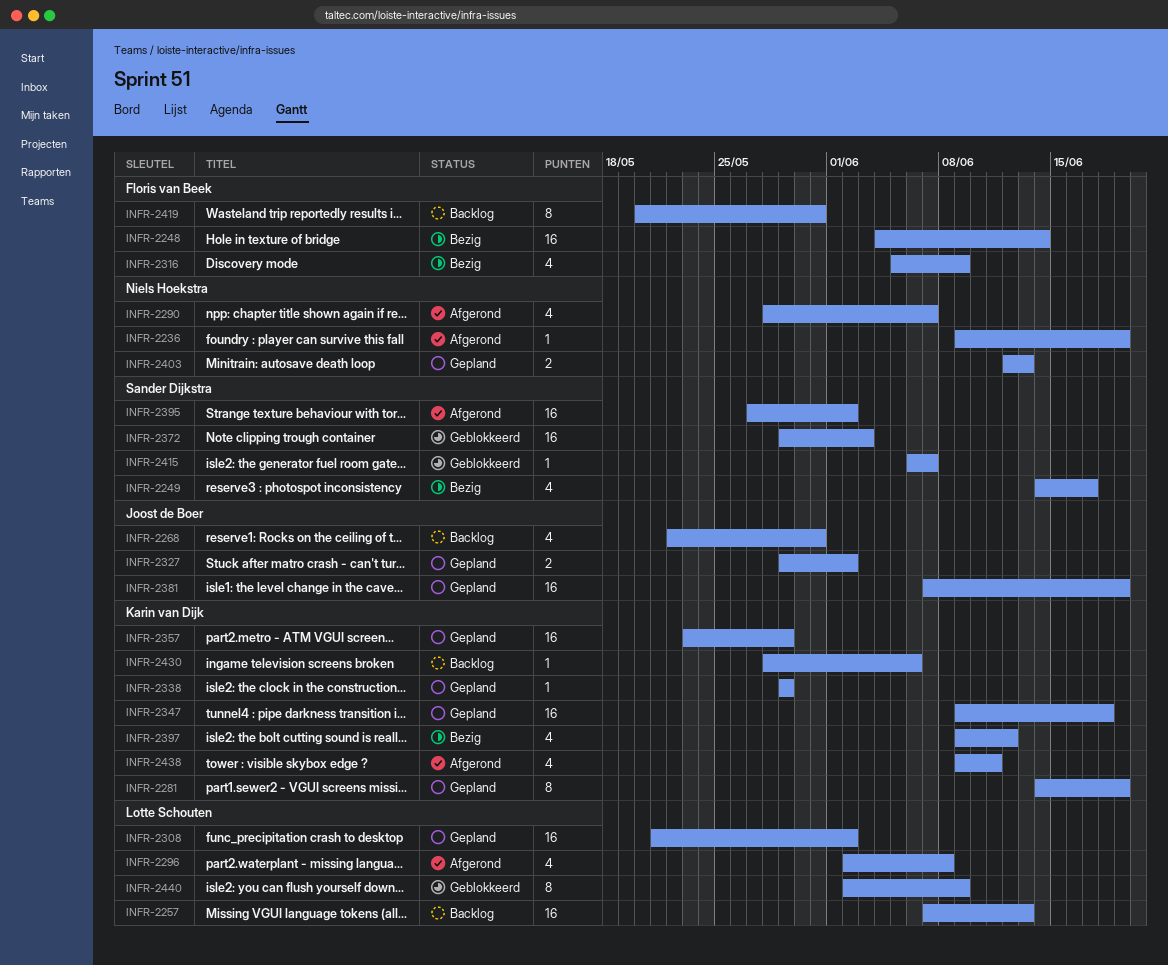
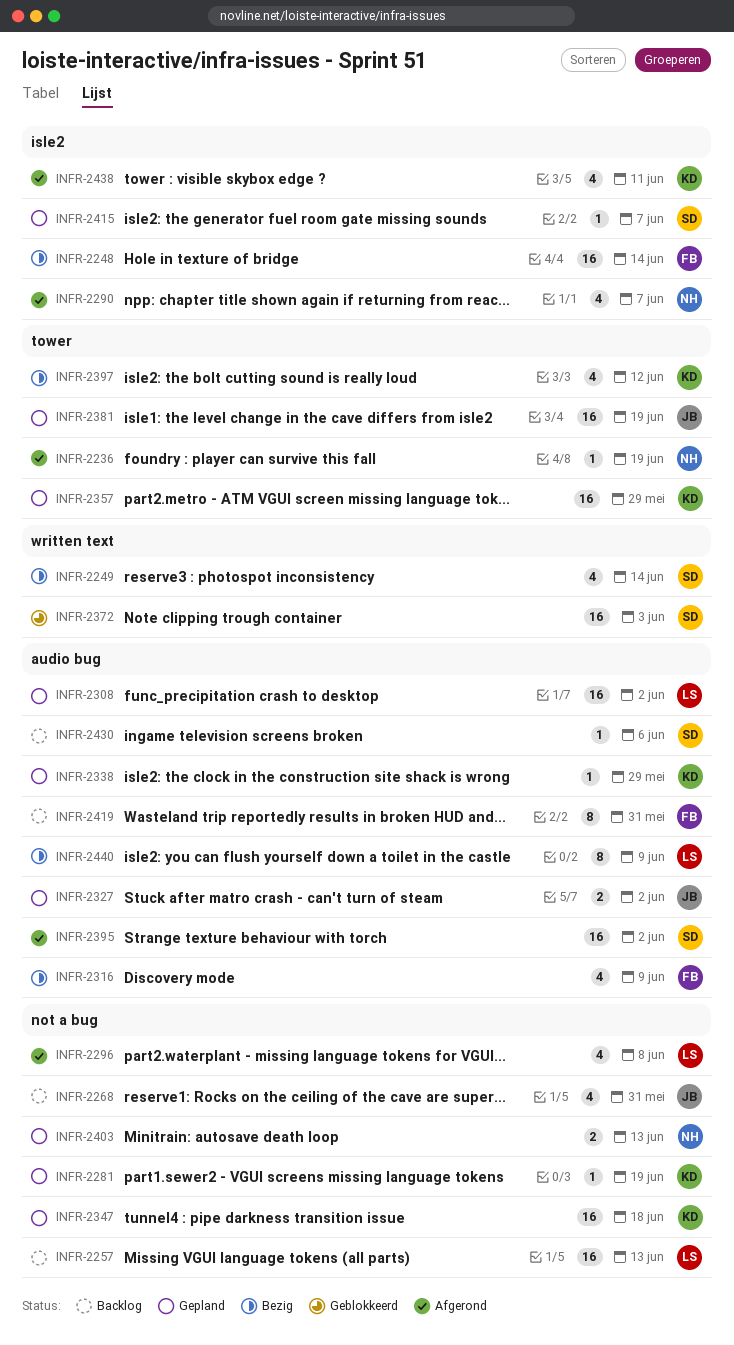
INFR-2249, due: Jun 17 -> Jun 14
INFR-2281, estimate: 8 -> 1
INFR-2415, status: Geblokkeerd -> Gepland
INFR-2430, owner: Karin van Dijk -> Sander Dijkstra
INFR-2440, status: Geblokkeerd -> Bezig

